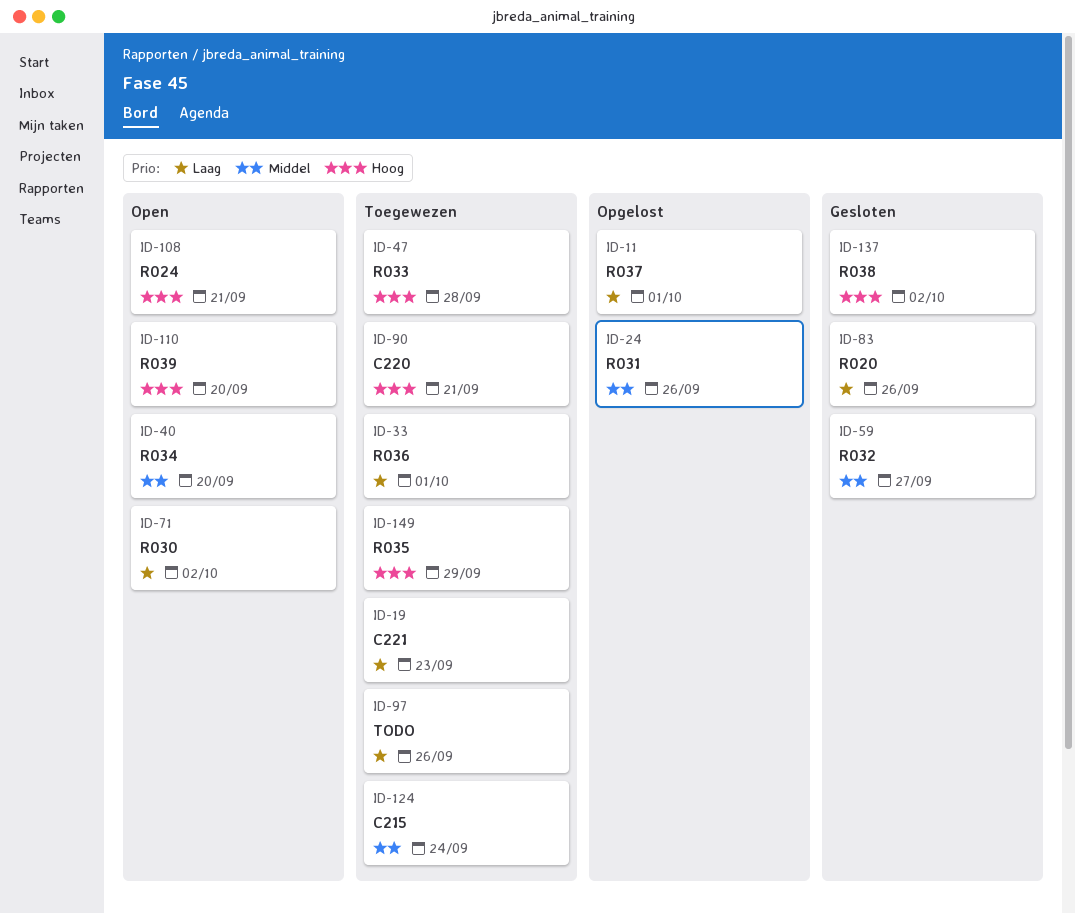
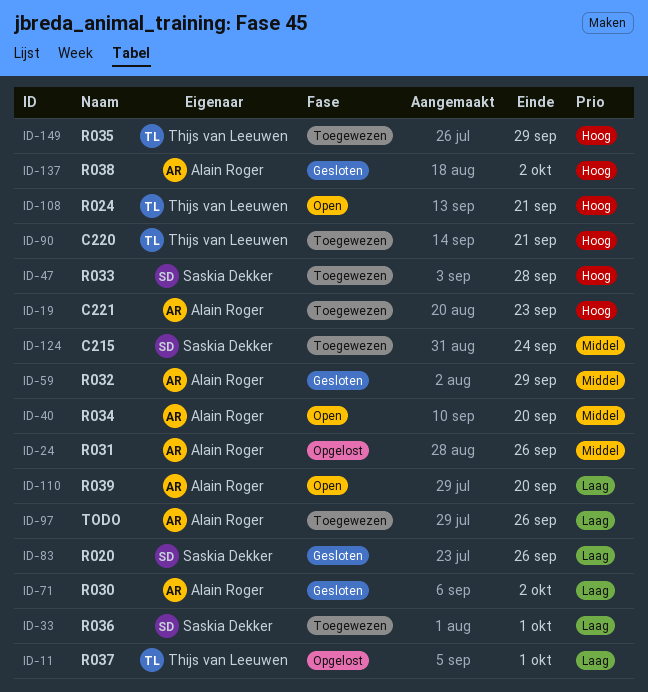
ID-19, priority: Laag -> Hoog
ID-59, due: Sep 27 -> Sep 29
ID-71, status: Open -> Gesloten
ID-110, priority: Hoog -> Laag

